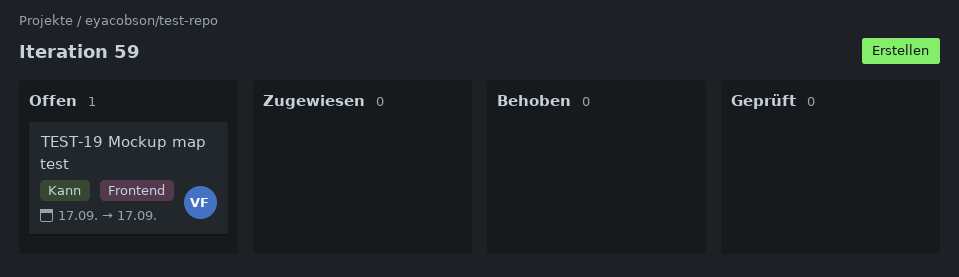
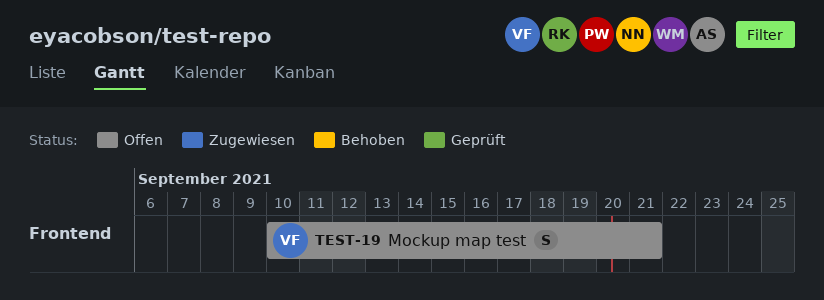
TEST-19, start: Sep 17 -> Sep 10
TEST-19, due: Sep 17 -> Sep 21

